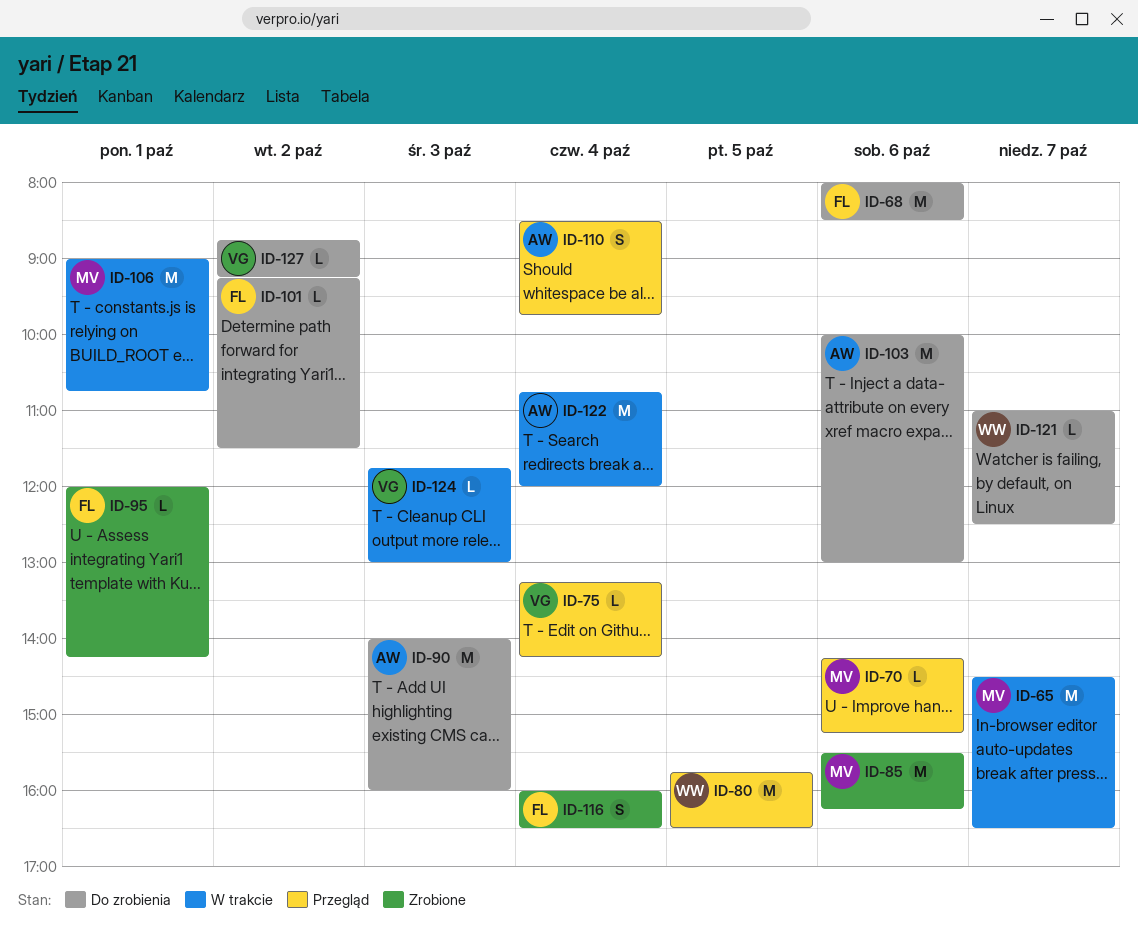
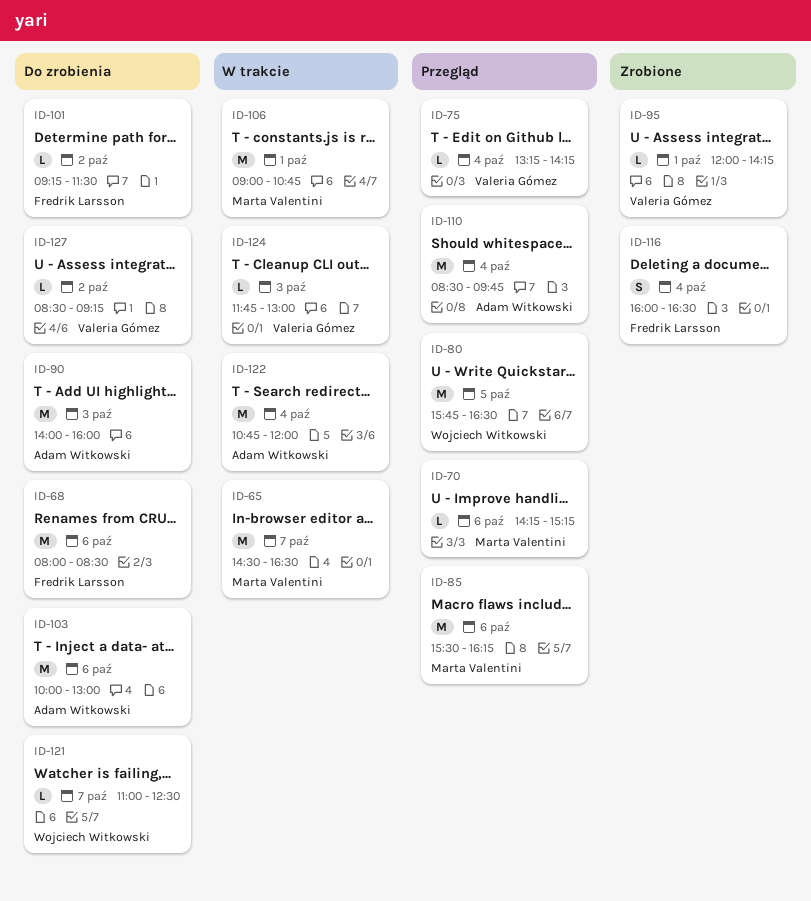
ID-85, status: Zrobione -> Przegląd
ID-95, owner: Fredrik Larsson -> Valeria Gómez
ID-110, estimate: S -> M
ID-127, begins: 08:45 -> 08:30

